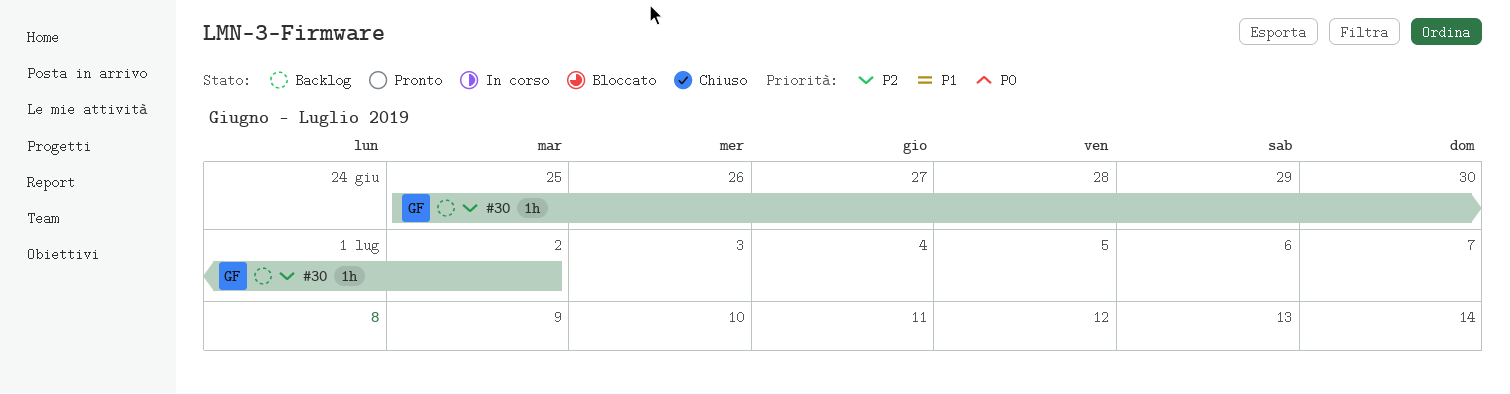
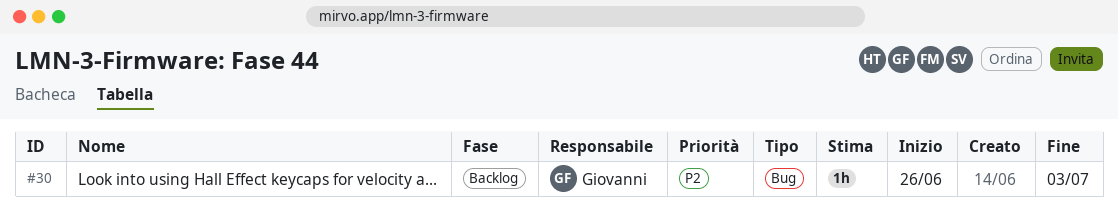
#30, start: Jun 25 -> Jun 26
#30, due: Jul 2 -> Jul 3

